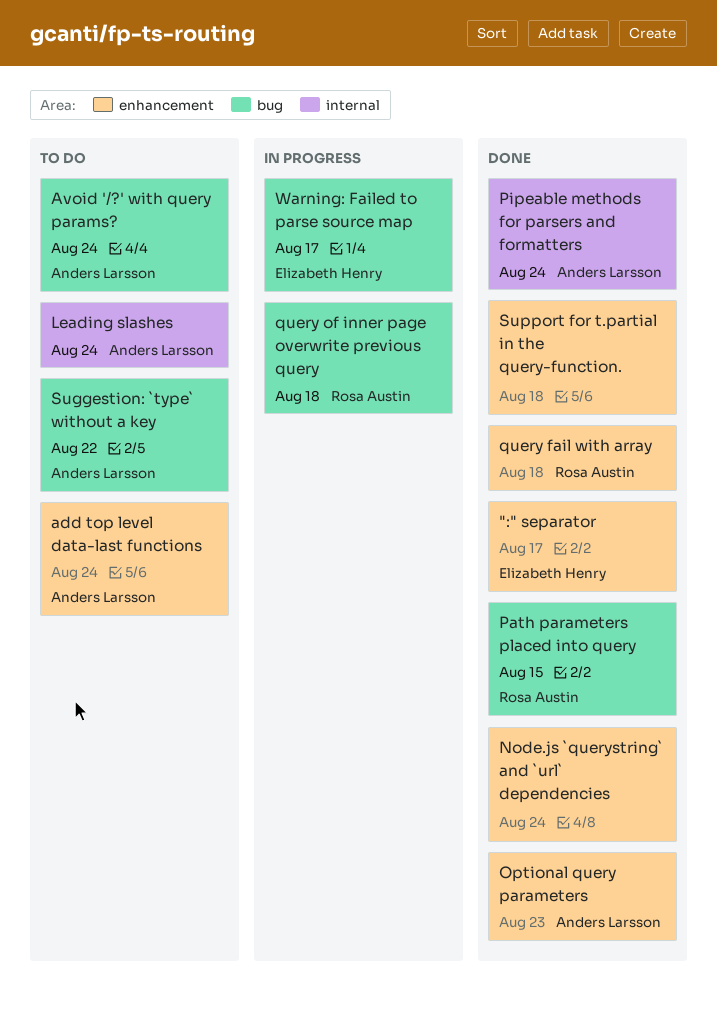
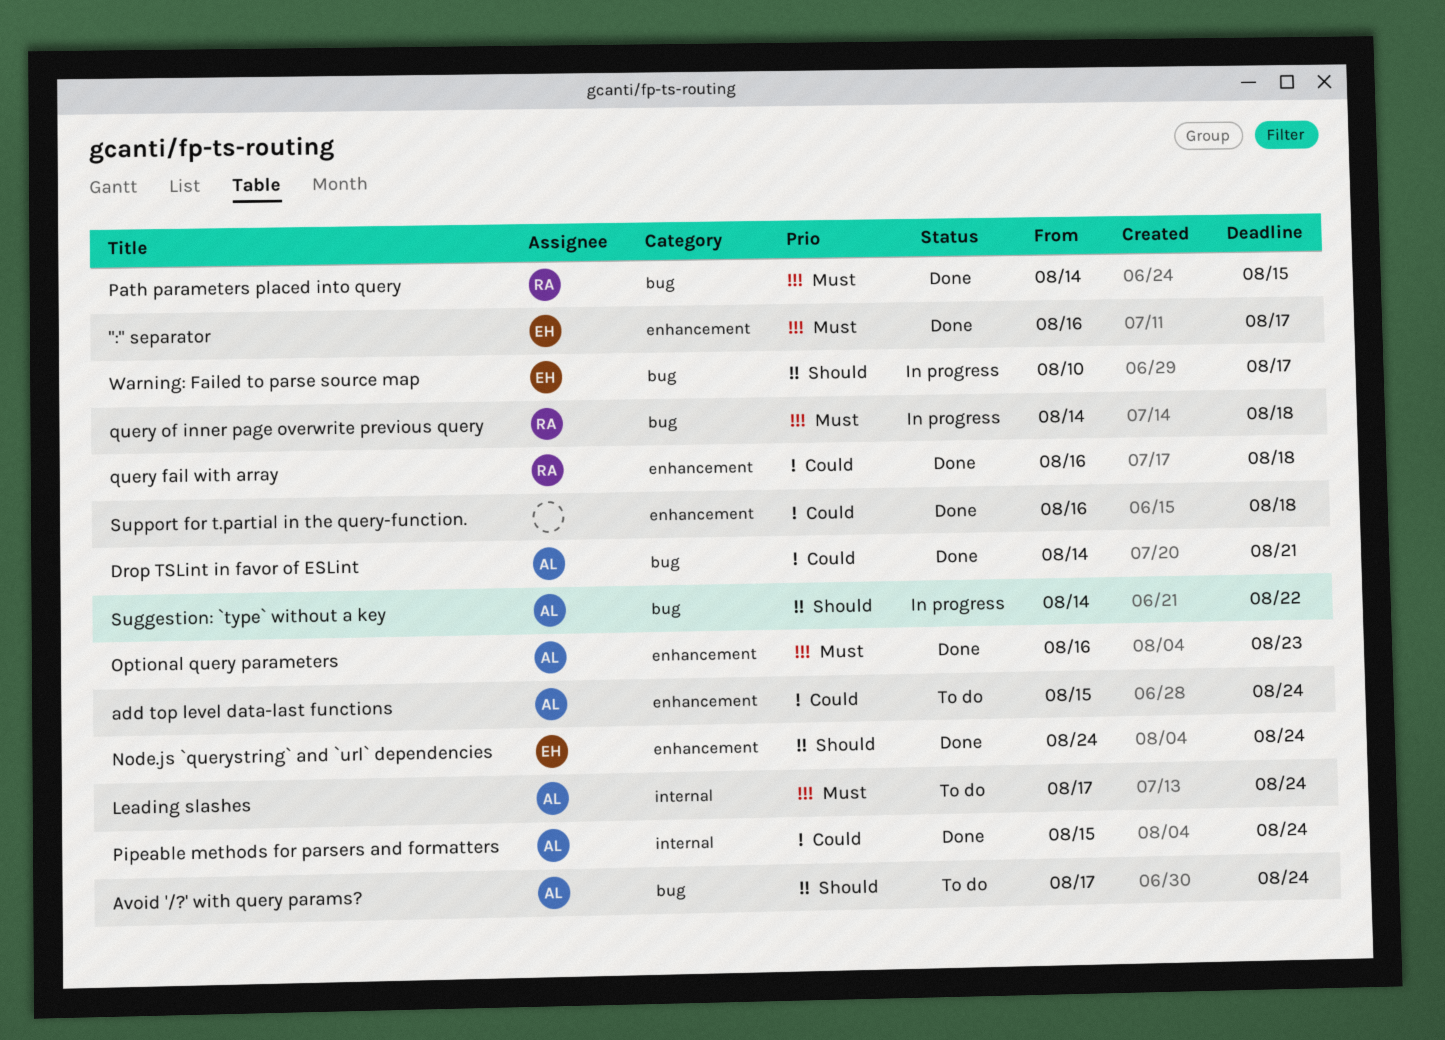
Drop TSLint in favor of ESLint: none -> present
Node.js `querystring` and `url` dependencies, owner: none -> Elizabeth Henry
Suggestion: `type` without a key, status: To do -> In progress

